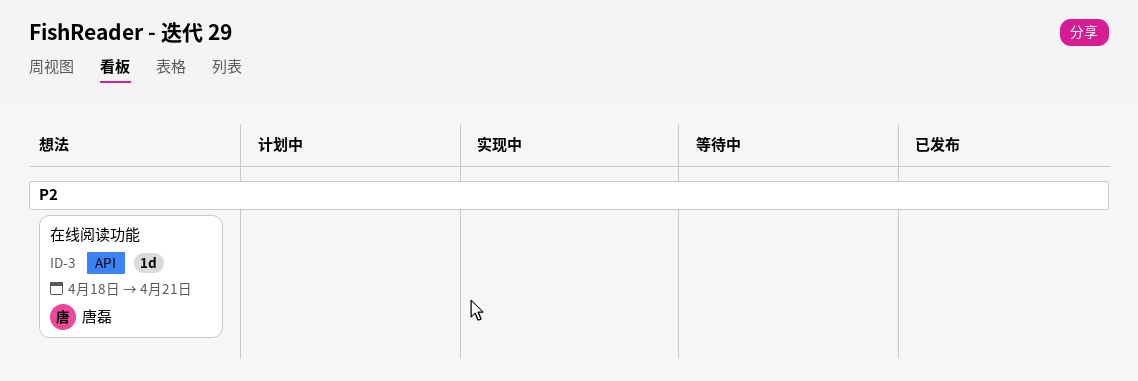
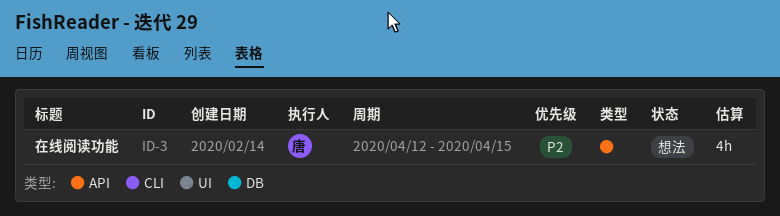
ID-3, estimate: 1d -> 4h
ID-3, start: Apr 18 -> Apr 12
ID-3, due: Apr 21 -> Apr 15

